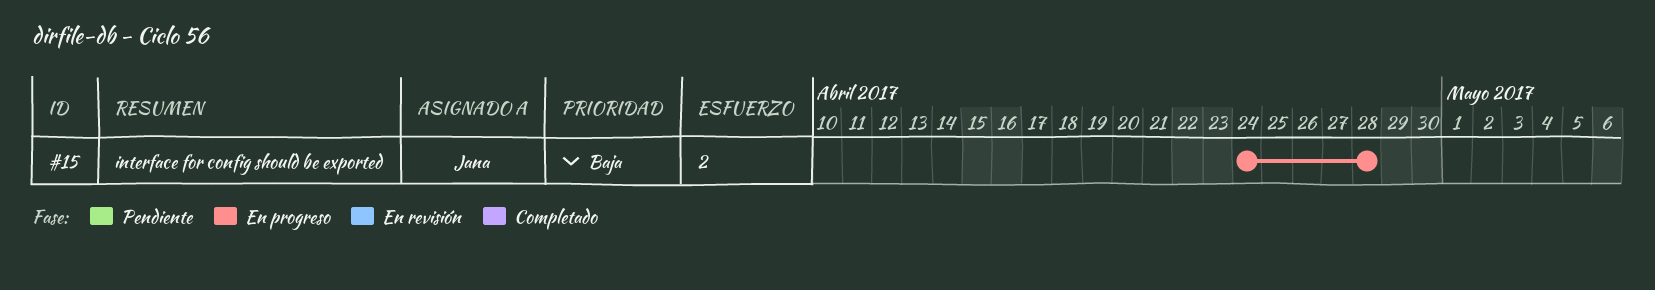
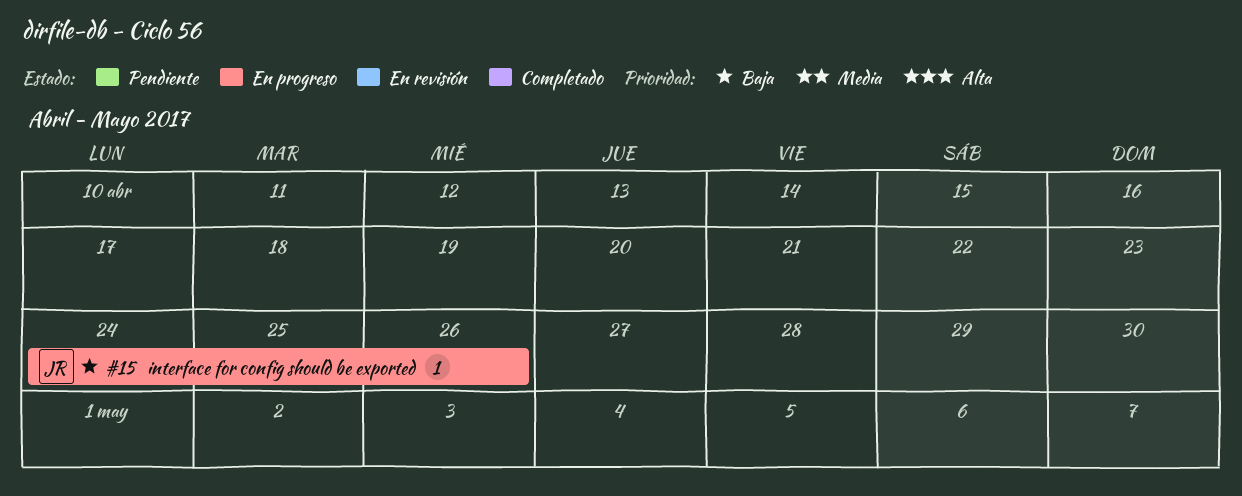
#15, estimate: 2 -> 1
#15, due: Apr 28 -> Apr 26

